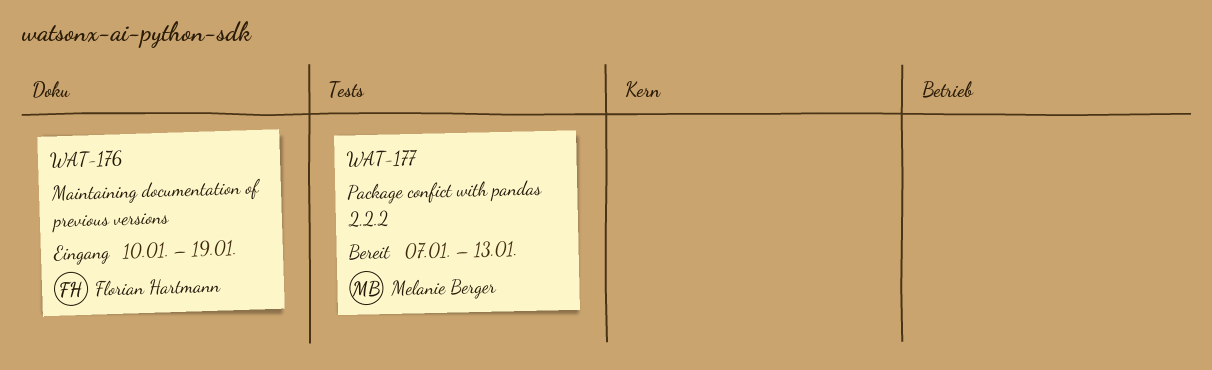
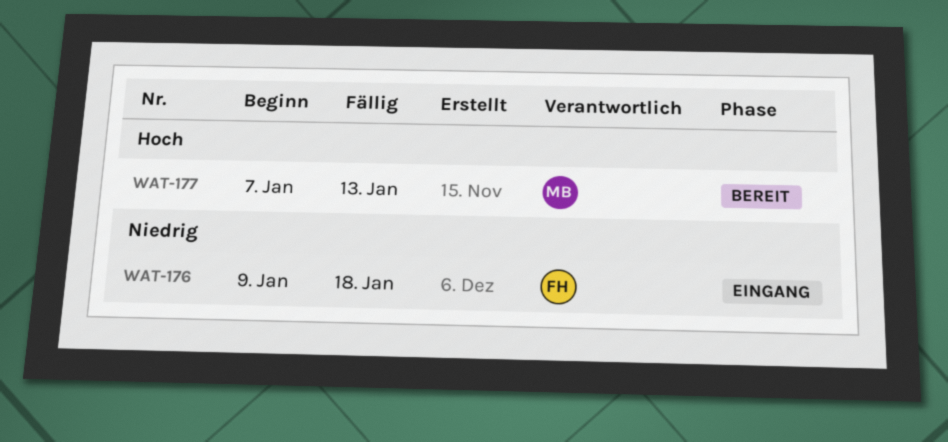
WAT-176, start: Jan 10 -> Jan 9
WAT-176, due: Jan 19 -> Jan 18

